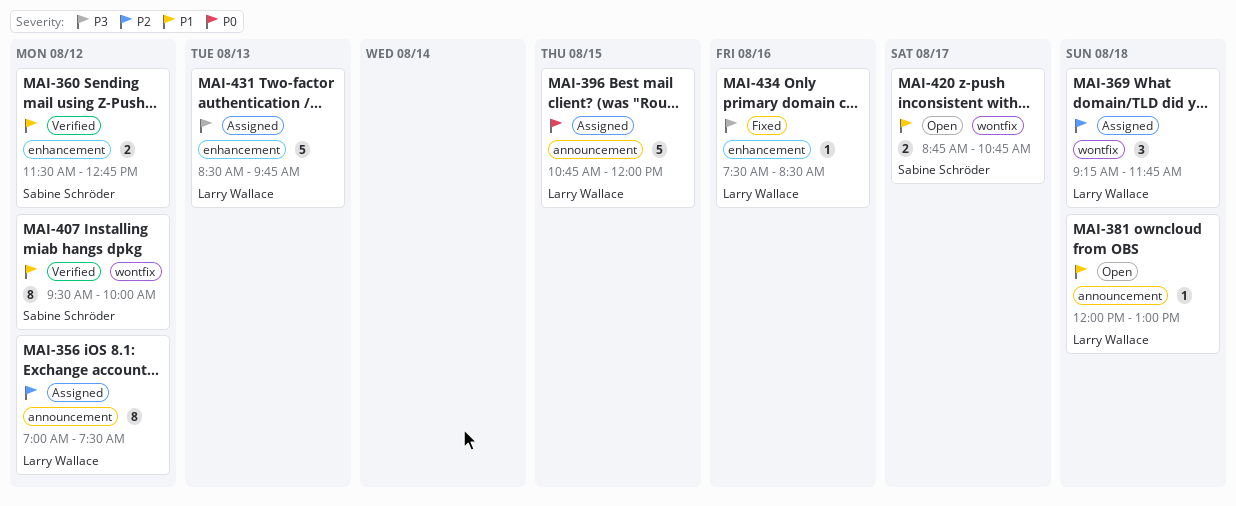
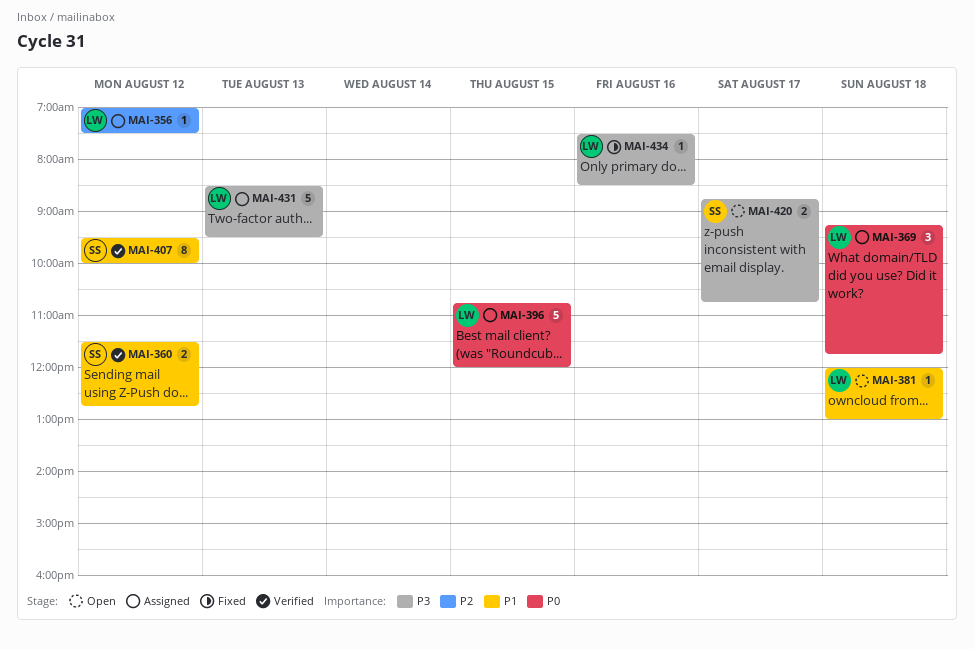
MAI-356, estimate: 8 -> 1
MAI-369, priority: P2 -> P0
MAI-420, priority: P1 -> P3
MAI-431, ends: 09:45 -> 09:30

